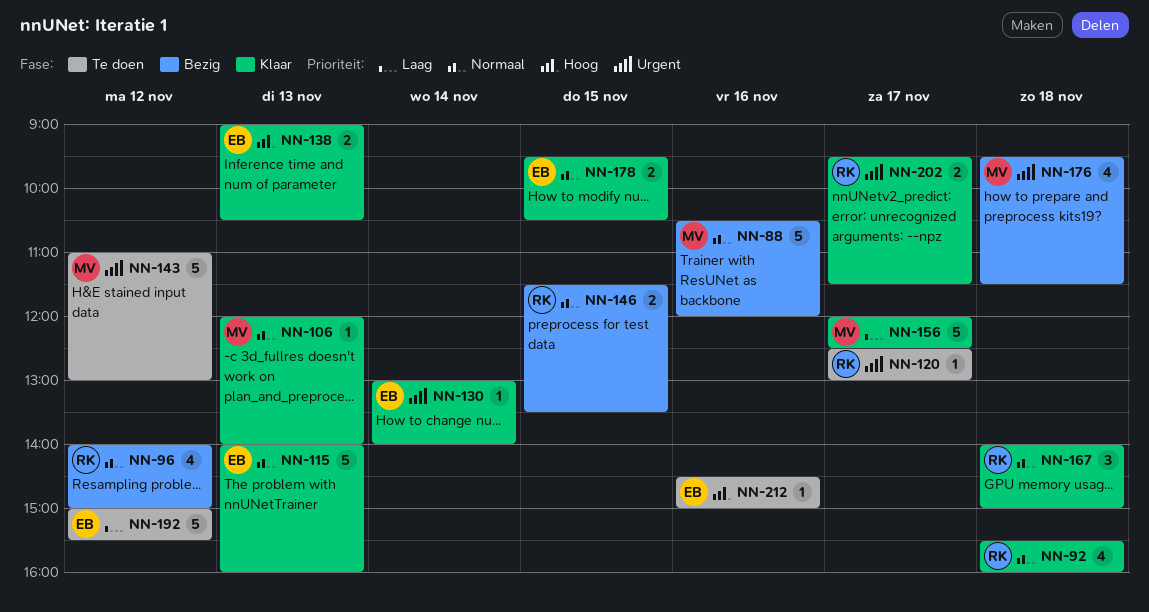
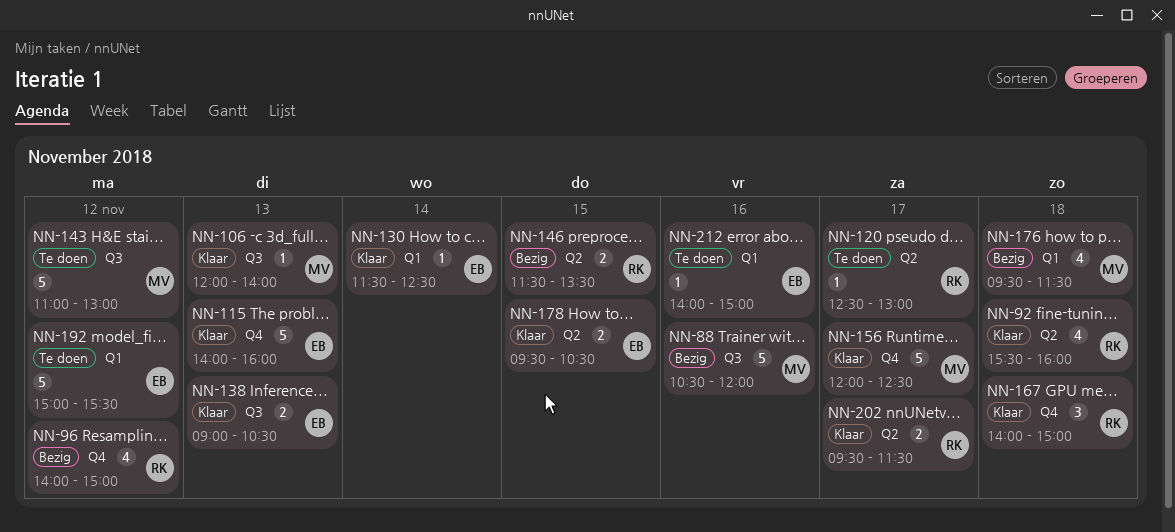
NN-130, begins: 13:00 -> 11:30
NN-130, ends: 14:00 -> 12:30
NN-212, begins: 14:30 -> 14:00

